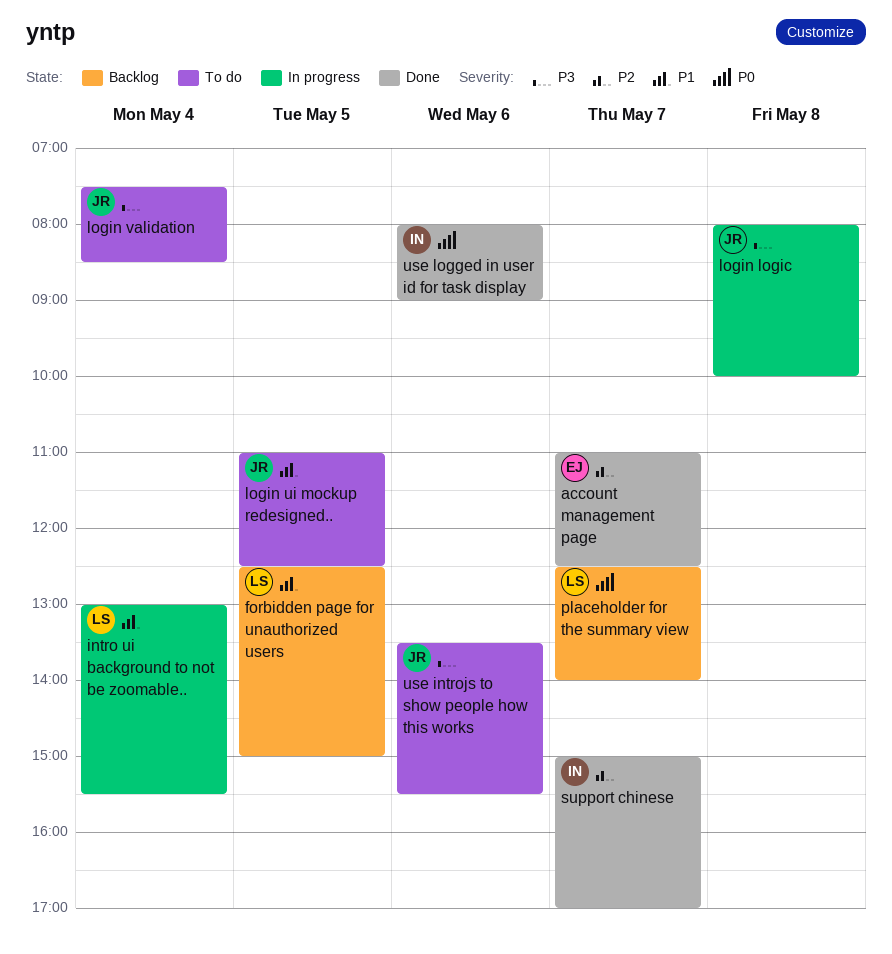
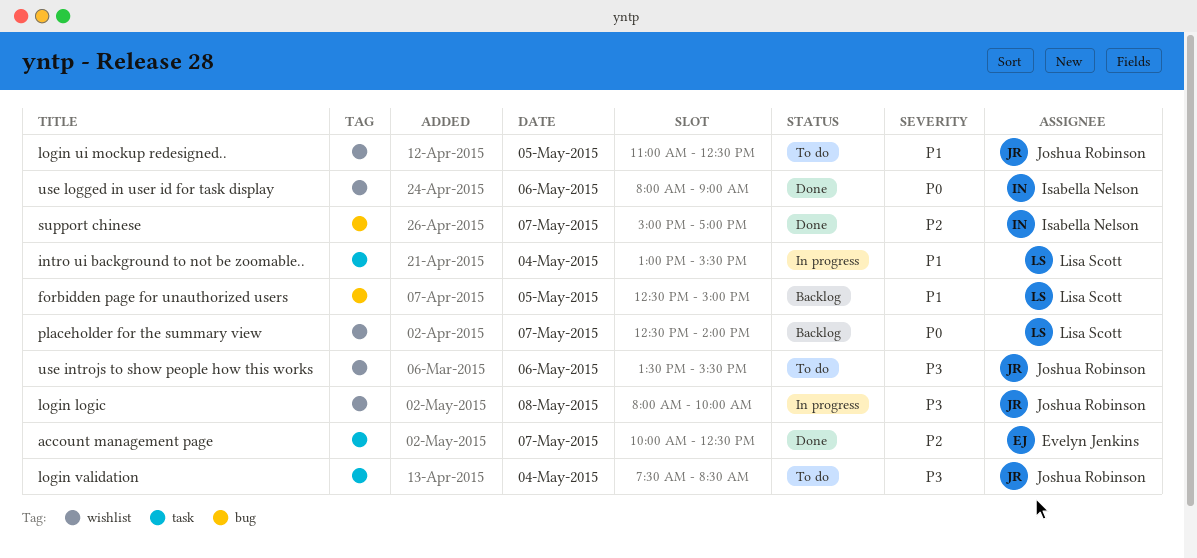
account management page, begins: 11:00 -> 10:00

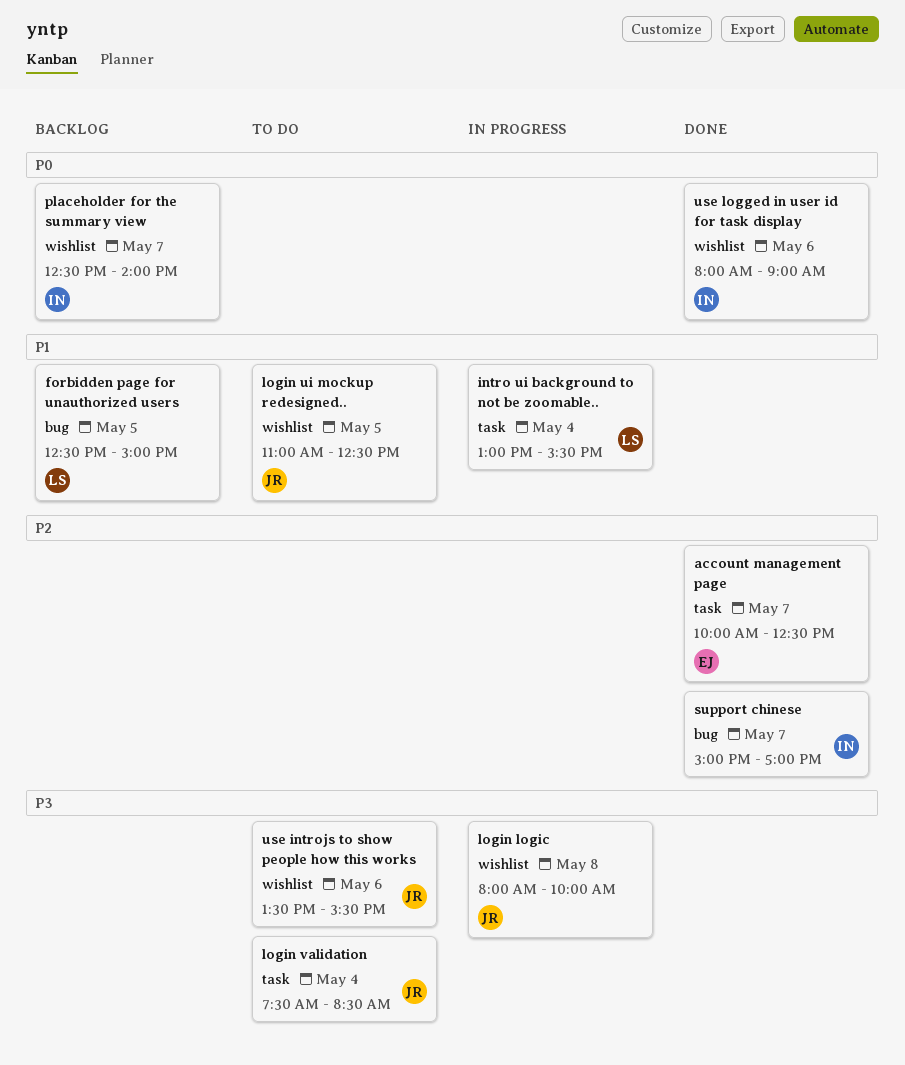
placeholder for the summary view, owner: Lisa Scott -> Isabella Nelson

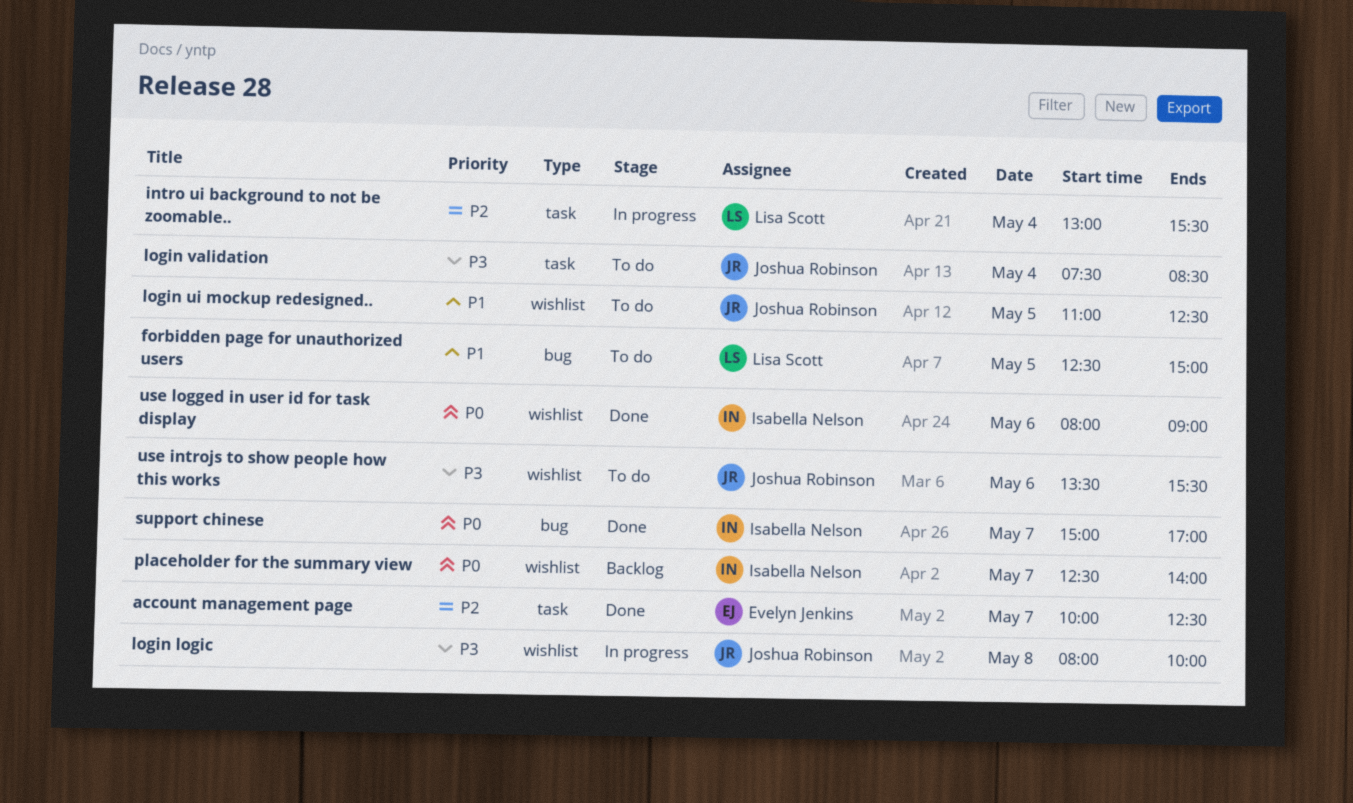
forbidden page for unauthorized users, status: Backlog -> To do
intro ui background to not be zoomable.., priority: P1 -> P2
support chinese, priority: P2 -> P0

